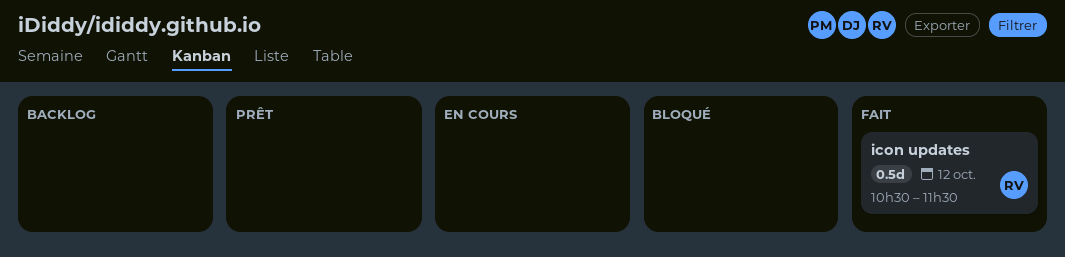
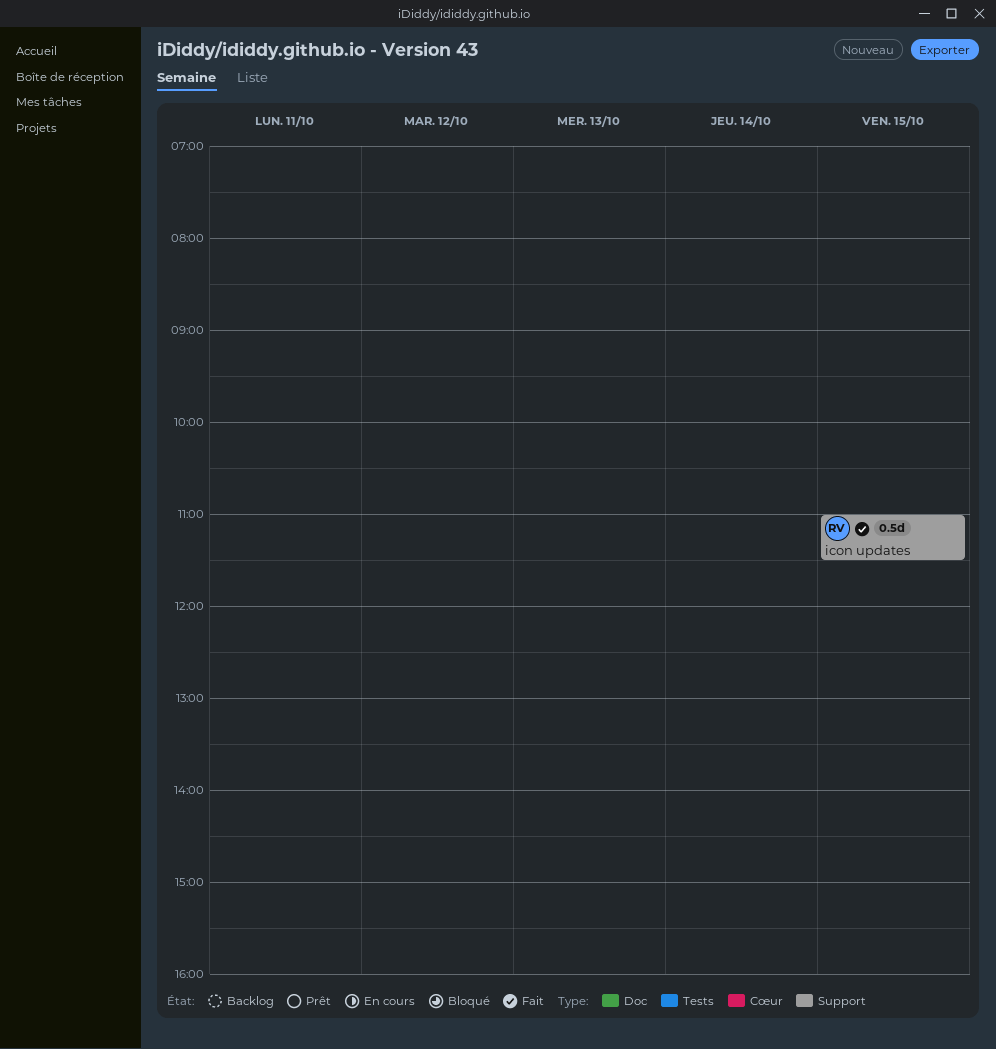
icon updates, day: Oct 12 -> Oct 15
icon updates, begins: 10:30 -> 11:00

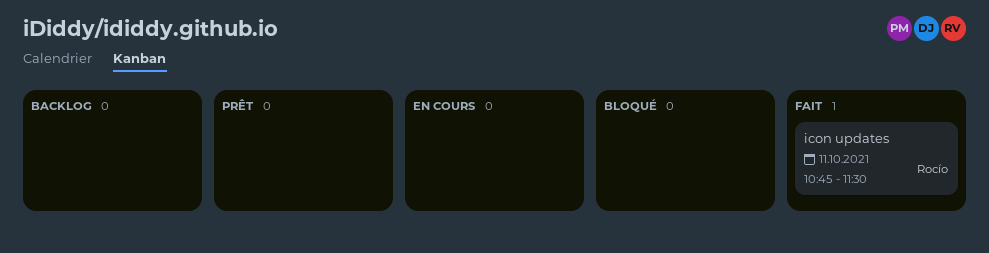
icon updates, day: Oct 15 -> Oct 11
icon updates, begins: 11:00 -> 10:45

